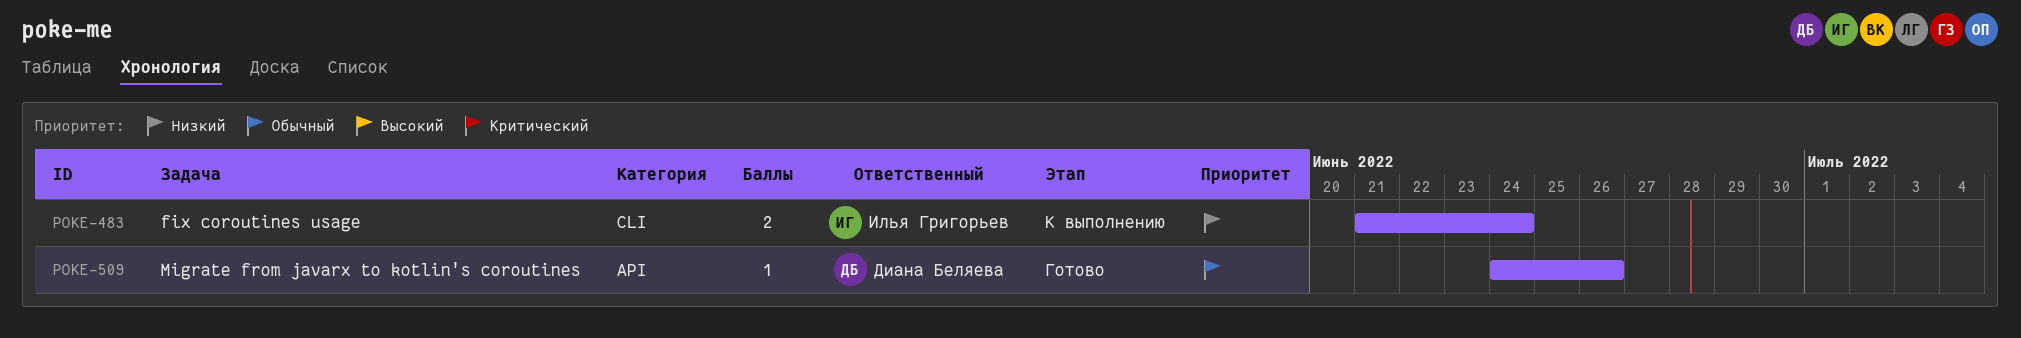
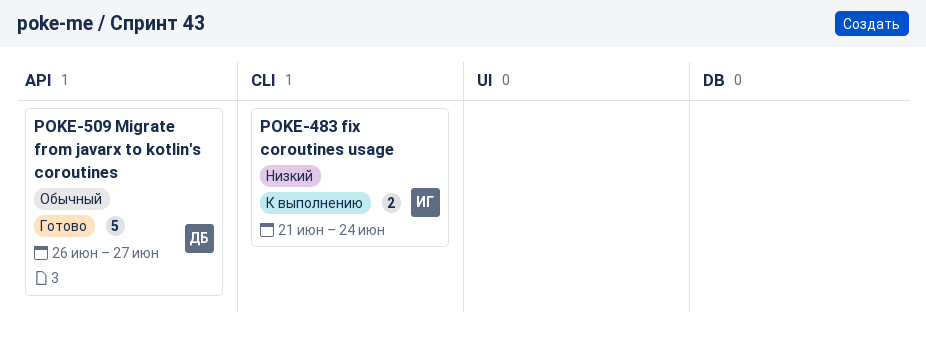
POKE-509, estimate: 1 -> 5
POKE-509, start: Jun 24 -> Jun 26
POKE-509, due: Jun 26 -> Jun 27

